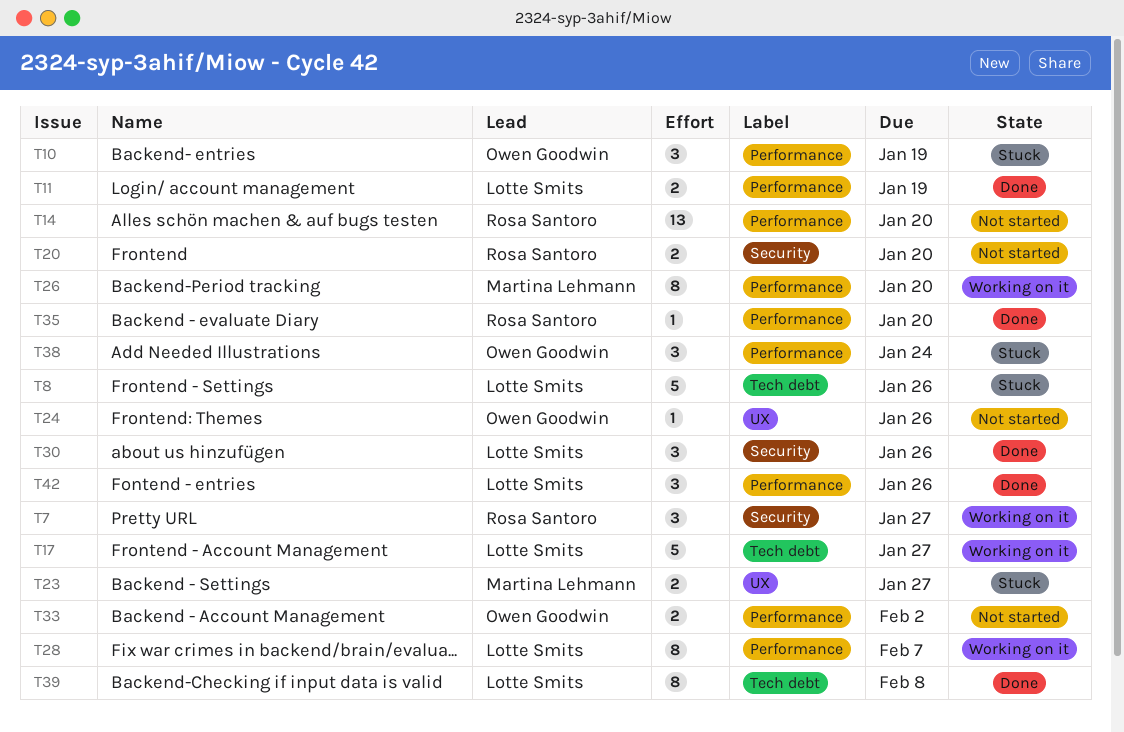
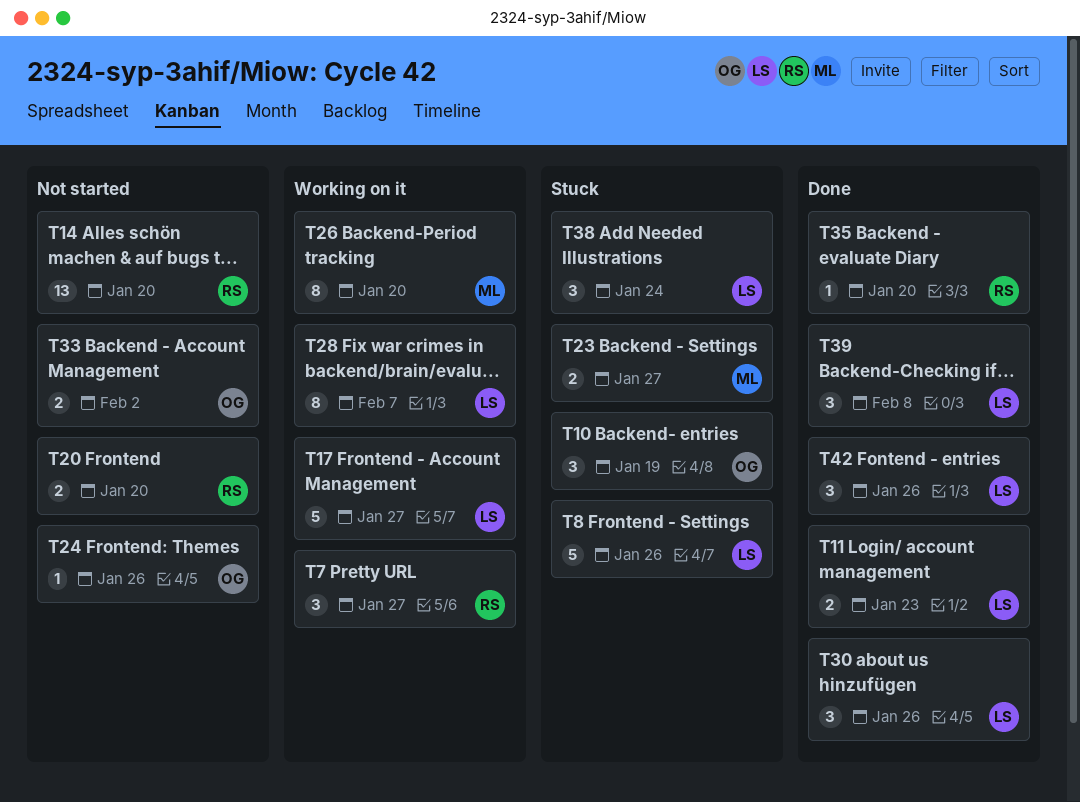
T11, due: Jan 19 -> Jan 23
T38, owner: Owen Goodwin -> Lotte Smits
T39, estimate: 8 -> 3

